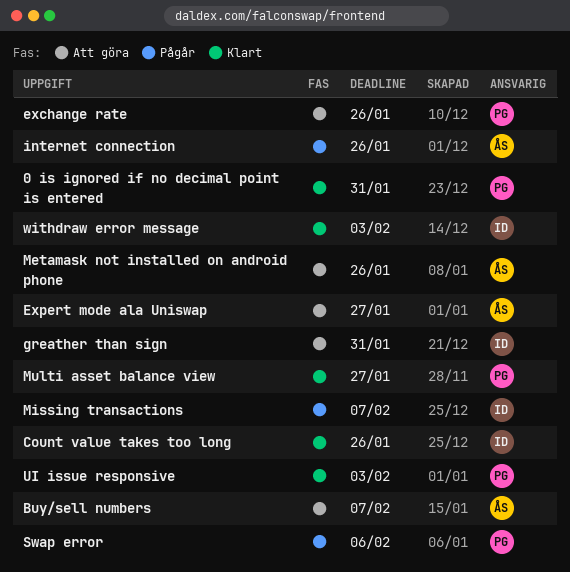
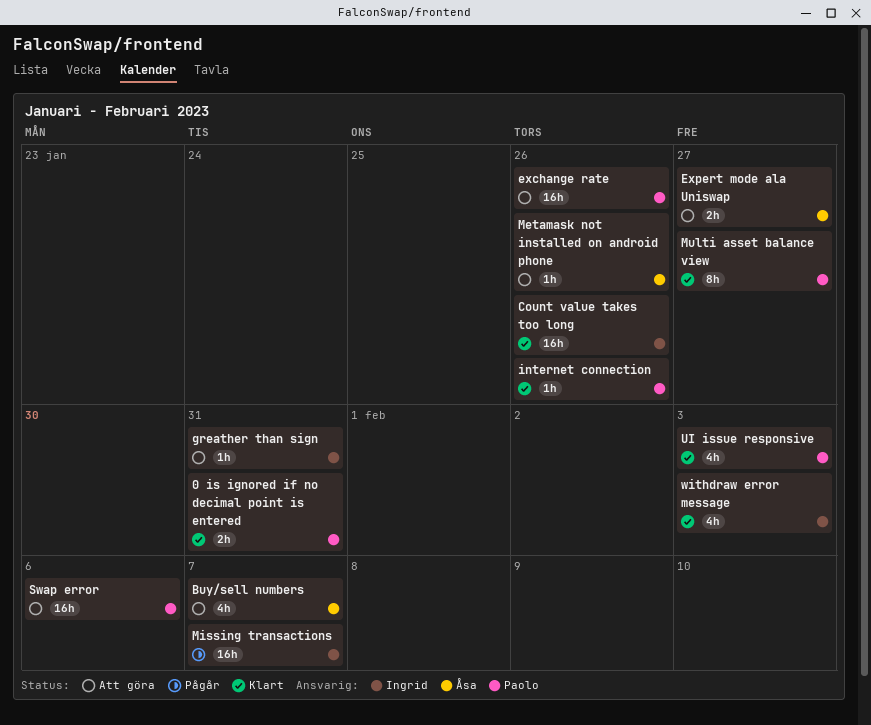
internet connection, status: Pågår -> Klart
internet connection, owner: Åsa -> Paolo
Swap error, status: Pågår -> Att göra

